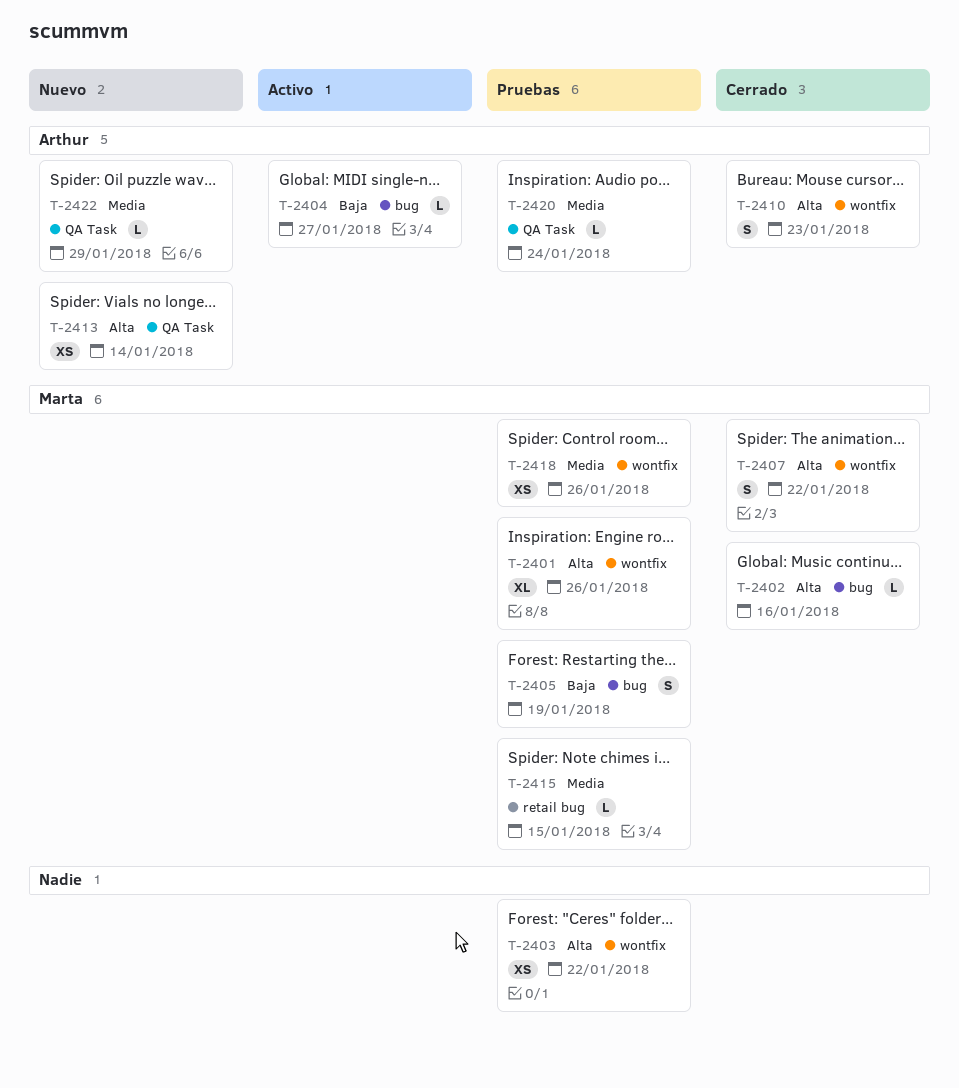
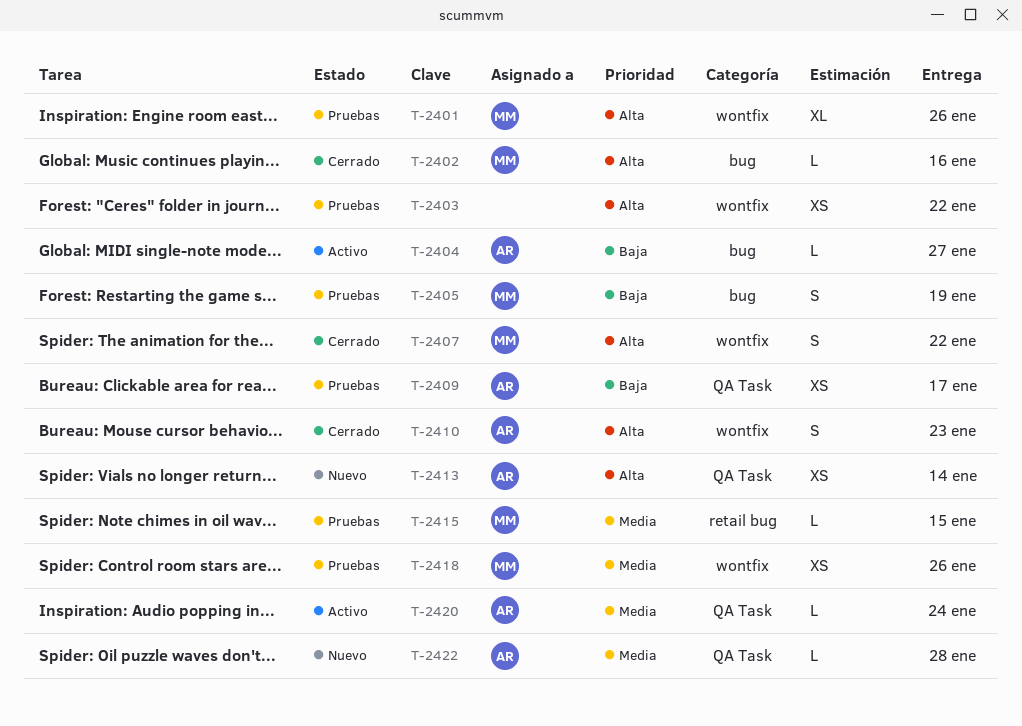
T-2409: none -> present
T-2420, status: Pruebas -> Activo
T-2422, due: Jan 29 -> Jan 28

